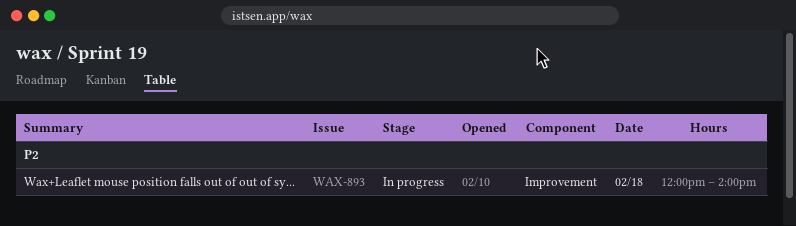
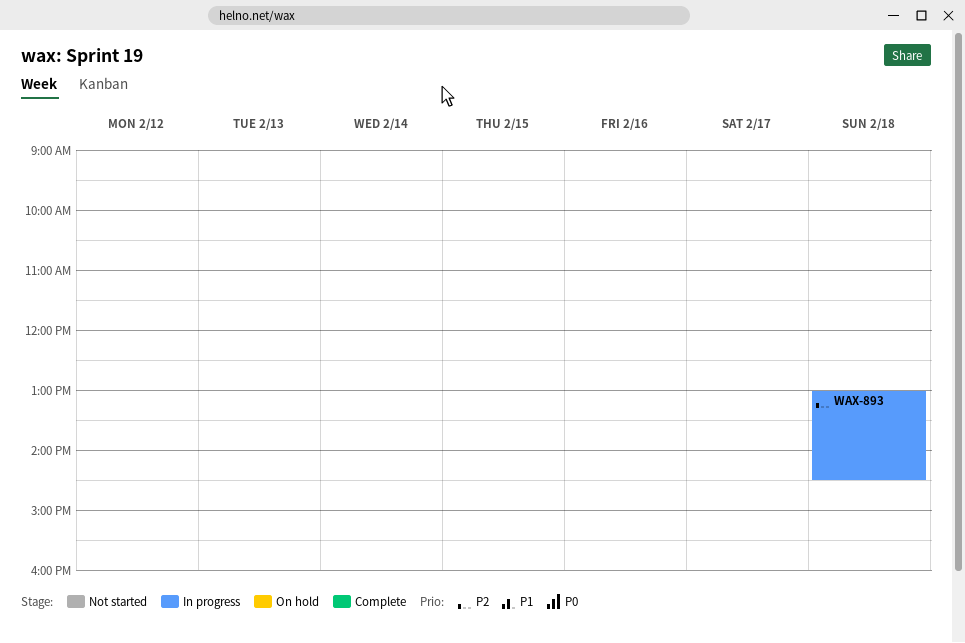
WAX-893, begins: 12:00 -> 13:00
WAX-893, ends: 14:00 -> 14:30

